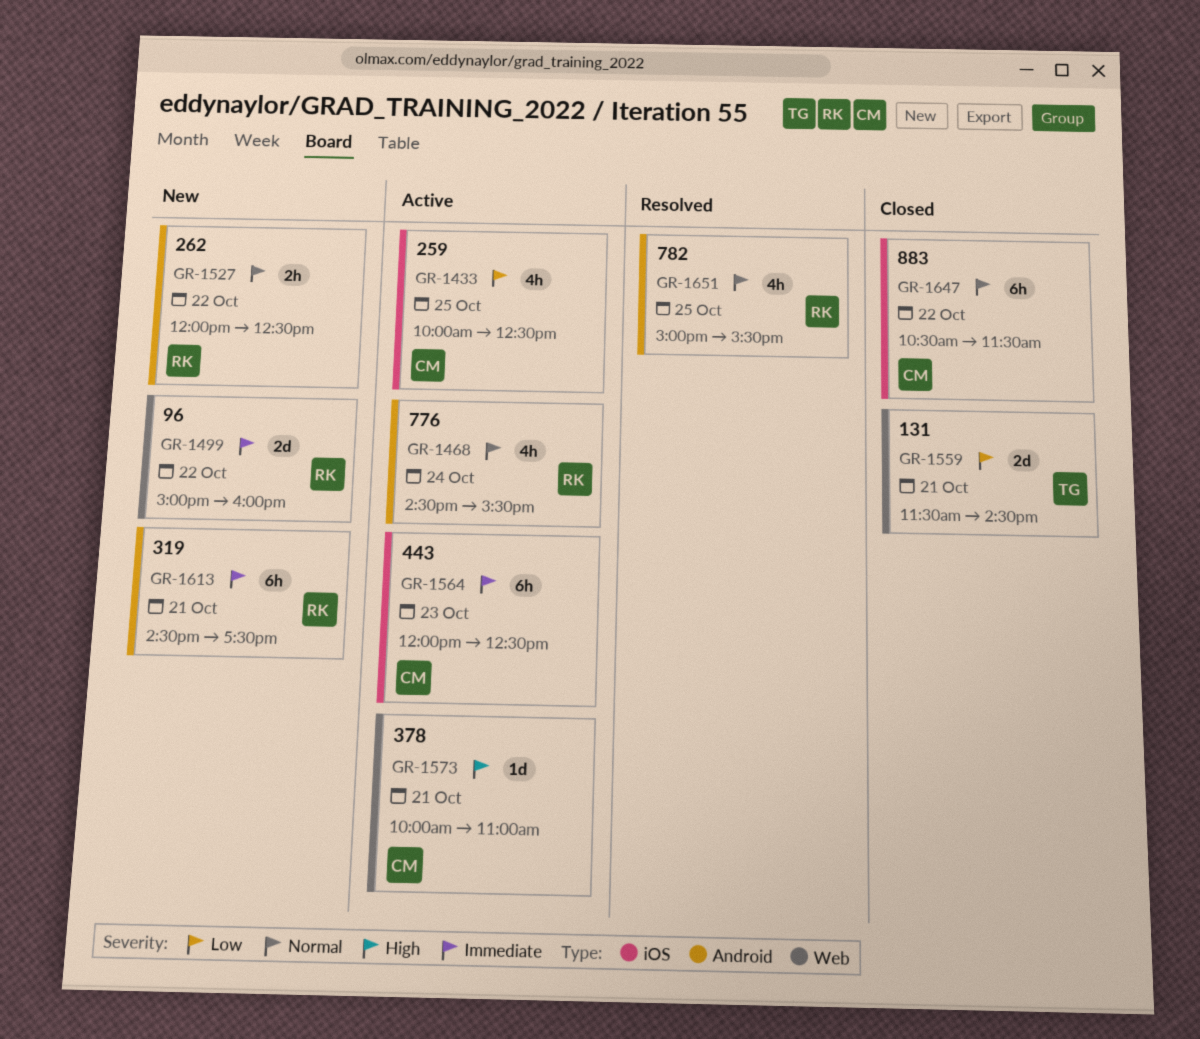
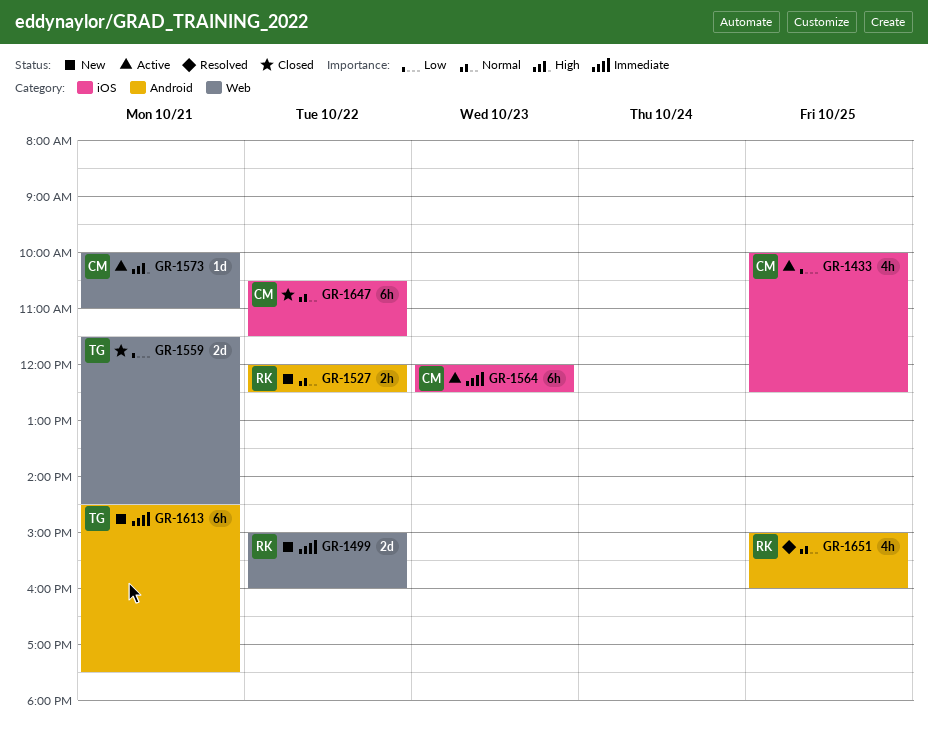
GR-1468: present -> none
GR-1613, owner: RK -> TG
GR-1651, ends: 15:30 -> 16:00

